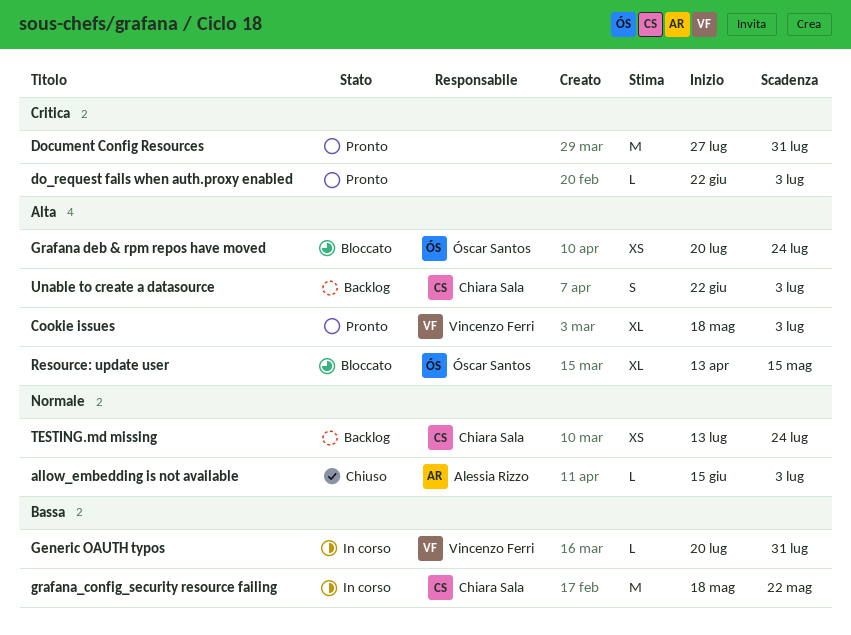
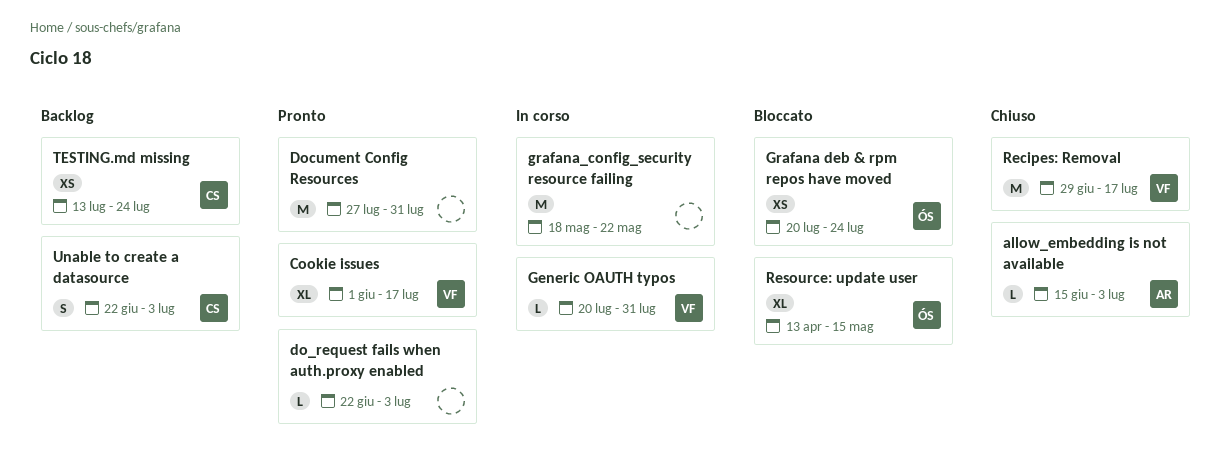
Cookie issues, start: May 18 -> Jun 1
Cookie issues, due: Jul 3 -> Jul 17
grafana_config_security resource failing, owner: Chiara Sala -> none
Recipes: Removal: none -> present

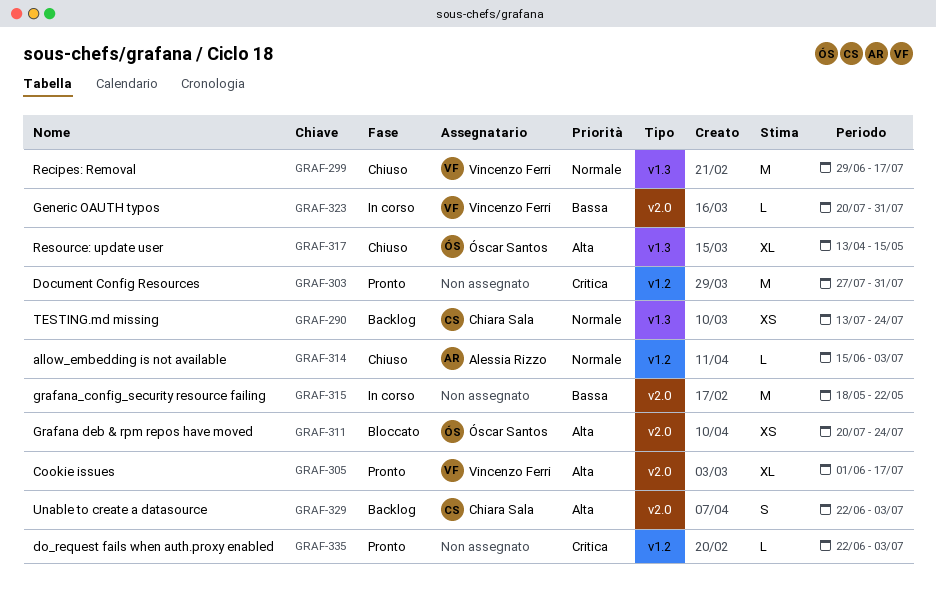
Resource: update user, status: Bloccato -> Chiuso

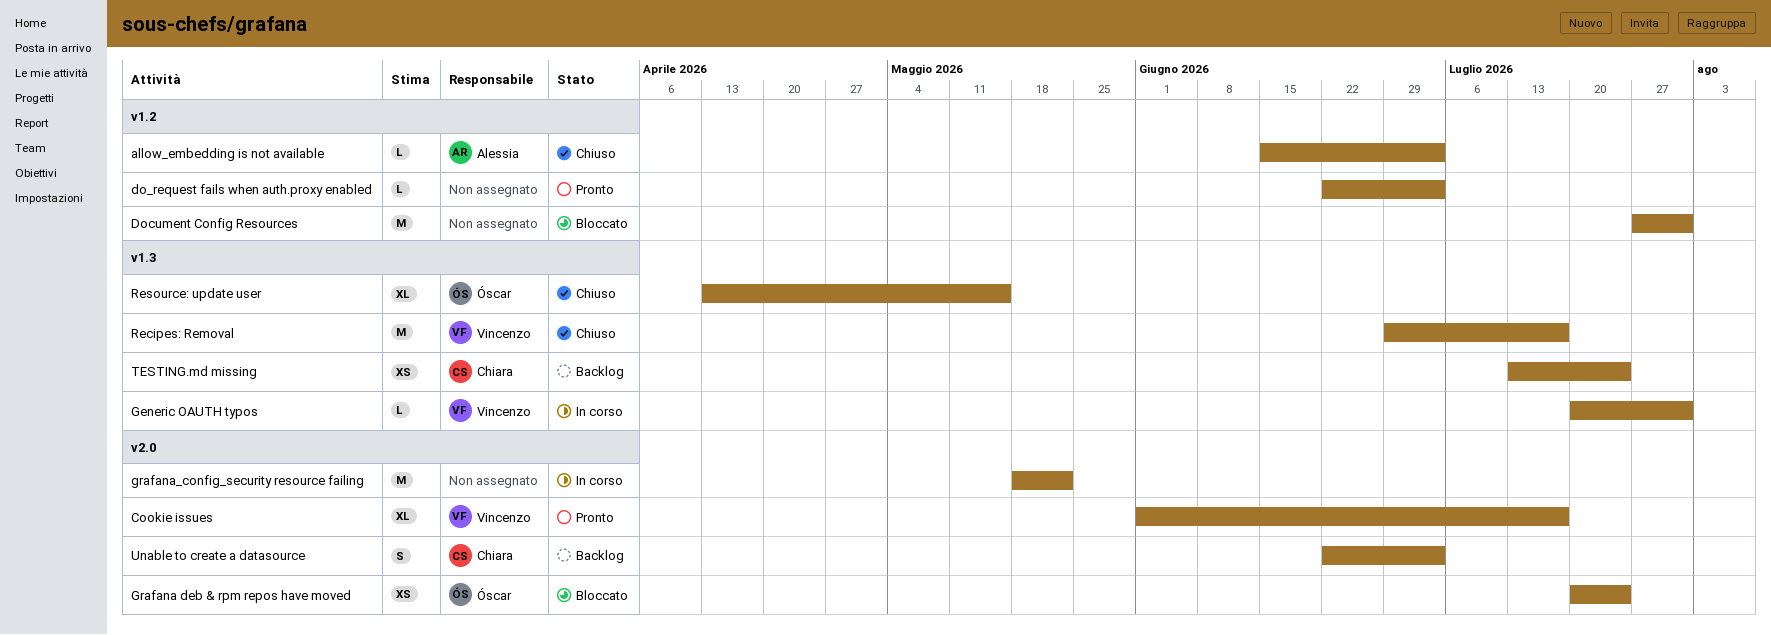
Document Config Resources, status: Pronto -> Bloccato
Generic OAUTH typos, label: v2.0 -> v1.3

